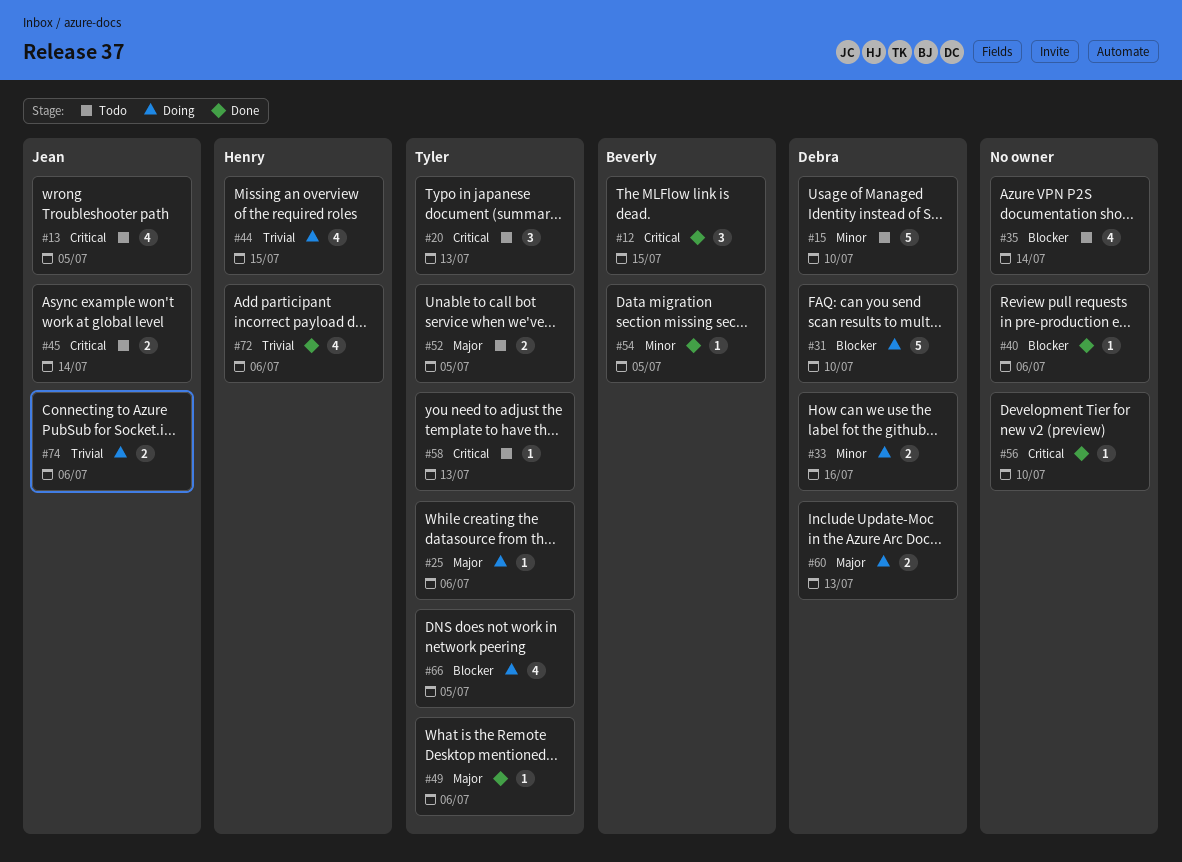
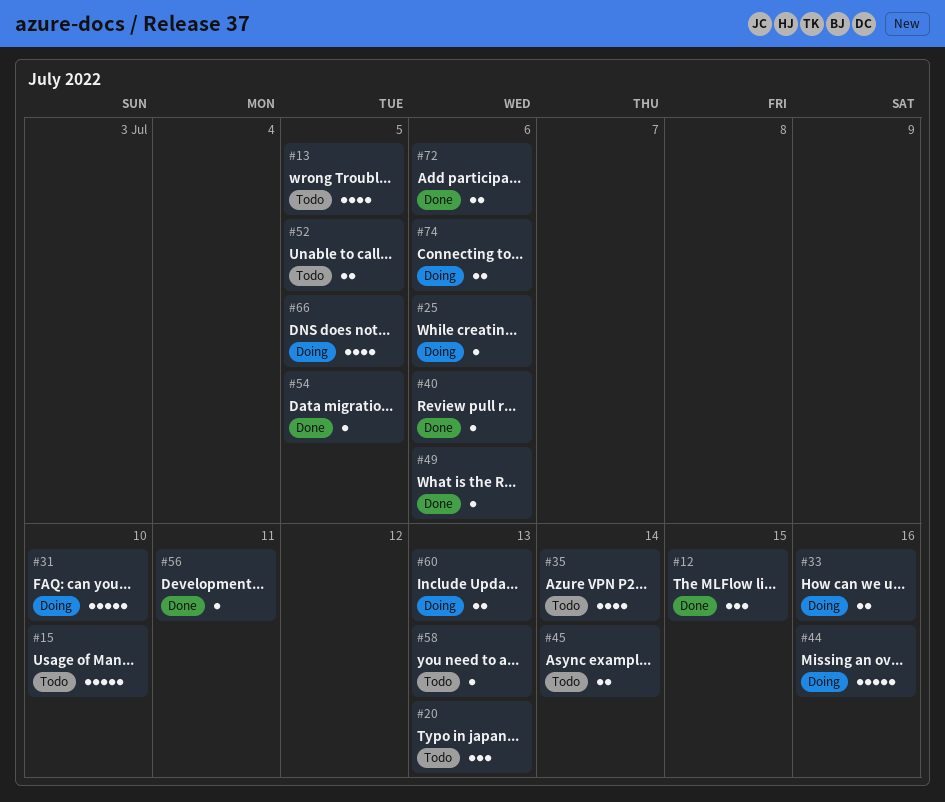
#44, estimate: 4 -> 5
#44, due: Jul 15 -> Jul 16
#56, due: Jul 10 -> Jul 11
#72, estimate: 4 -> 2

